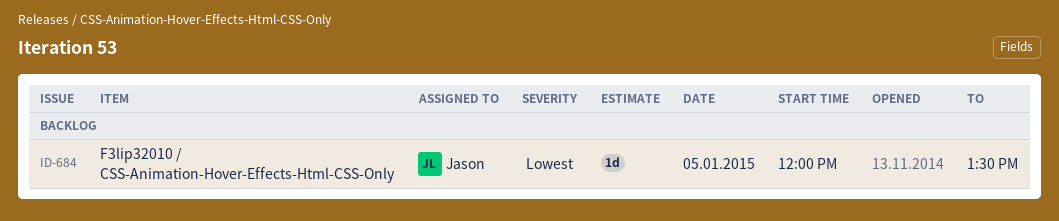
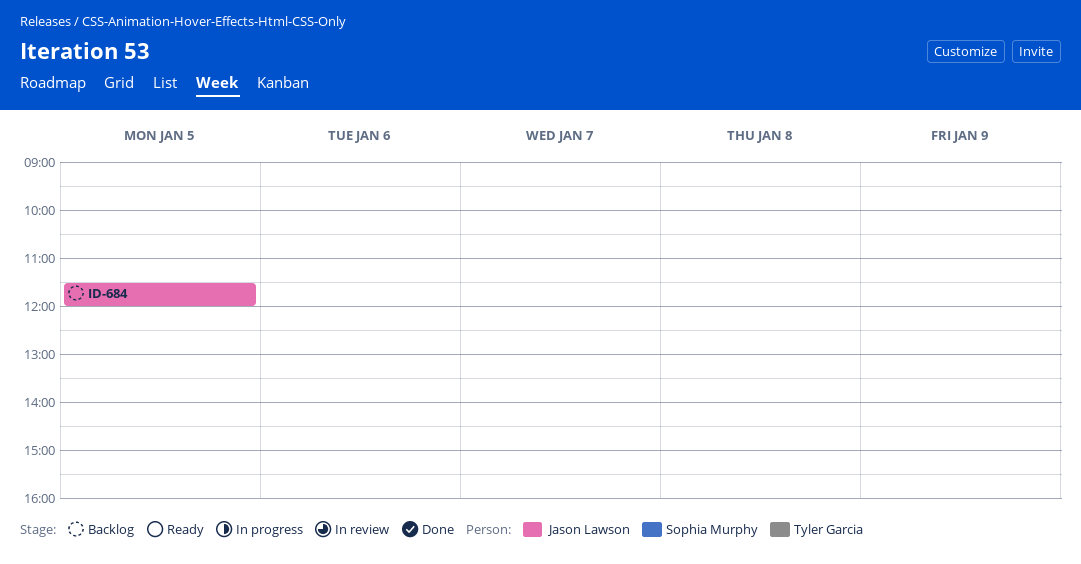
ID-684, begins: 12:00 -> 11:30
ID-684, ends: 13:30 -> 12:00

